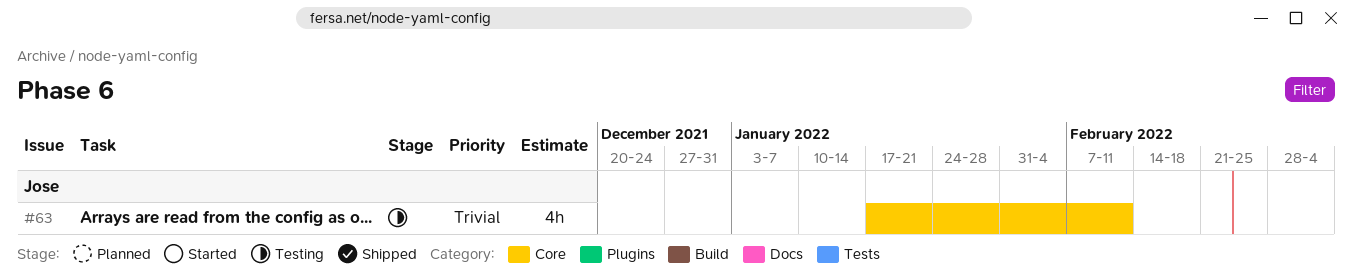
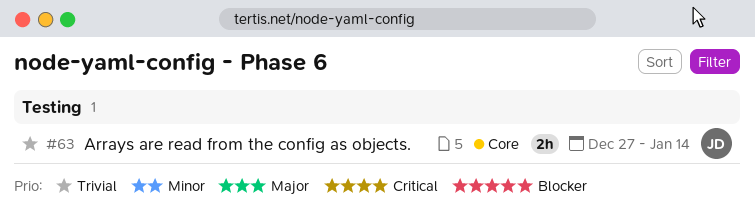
#63, estimate: 4h -> 2h
#63, start: Jan 17 -> Dec 27
#63, due: Feb 11 -> Jan 14

